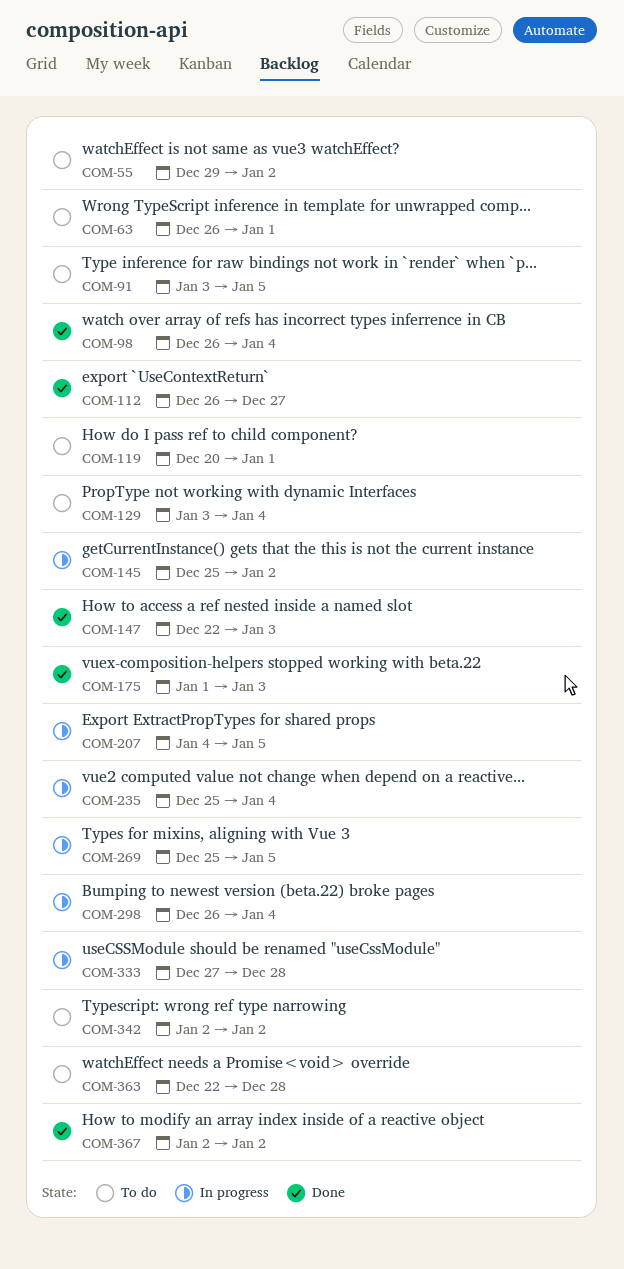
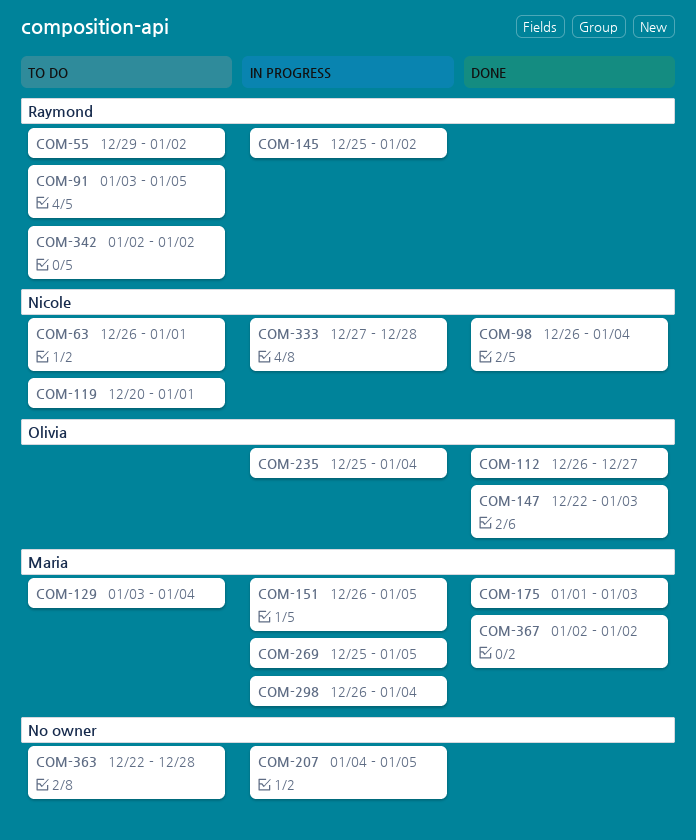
COM-151: none -> present

